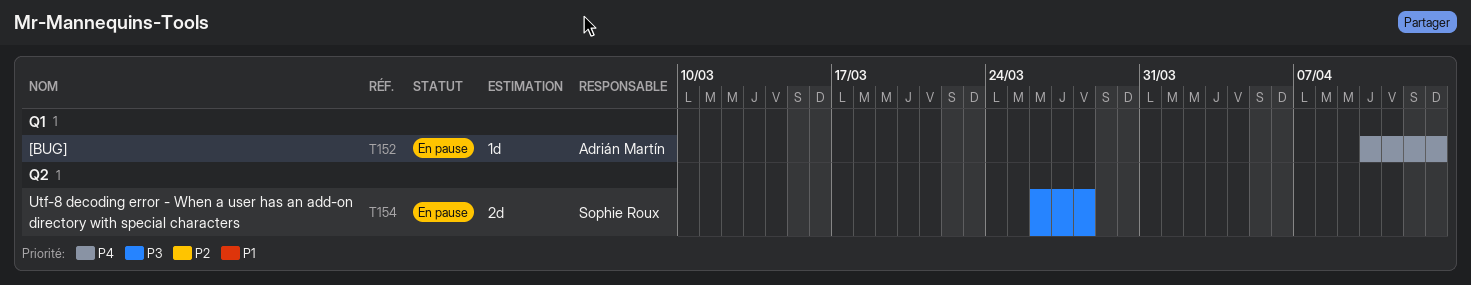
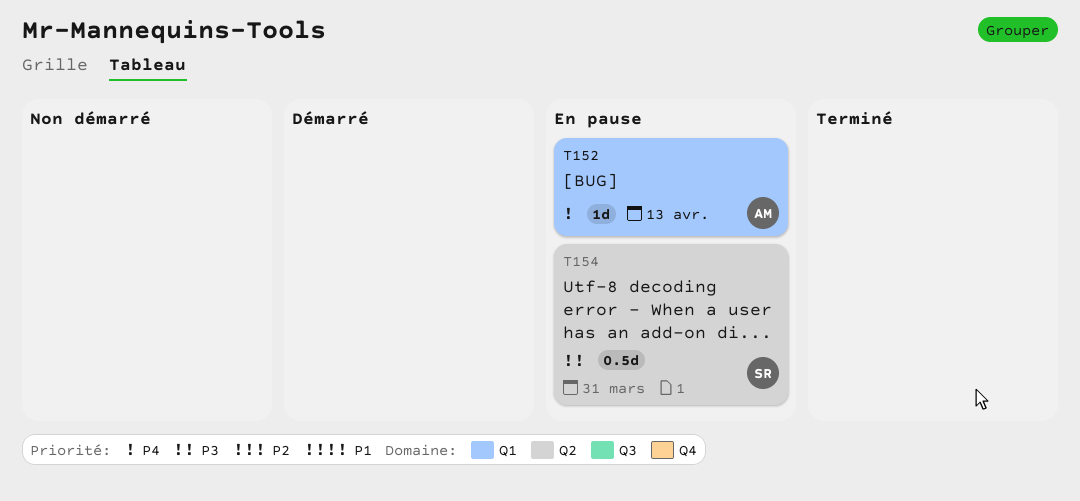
T154, estimate: 2d -> 0.5d
T154, due: Mar 28 -> Mar 31

